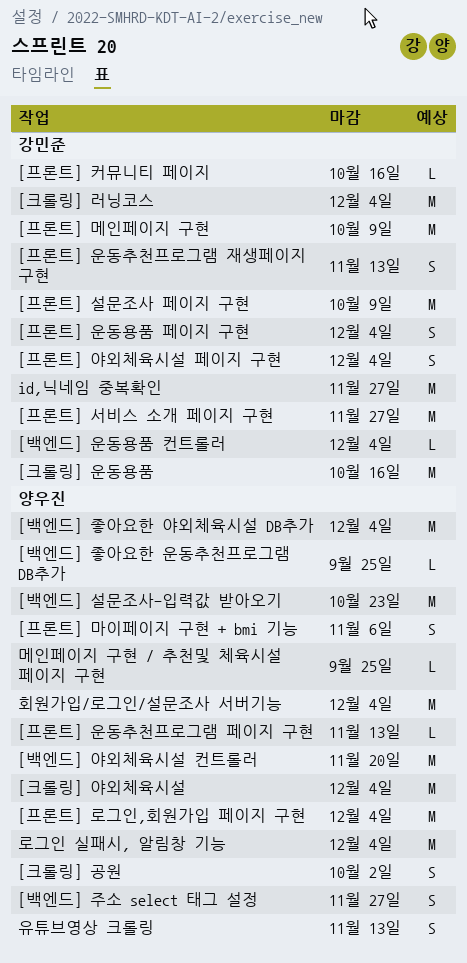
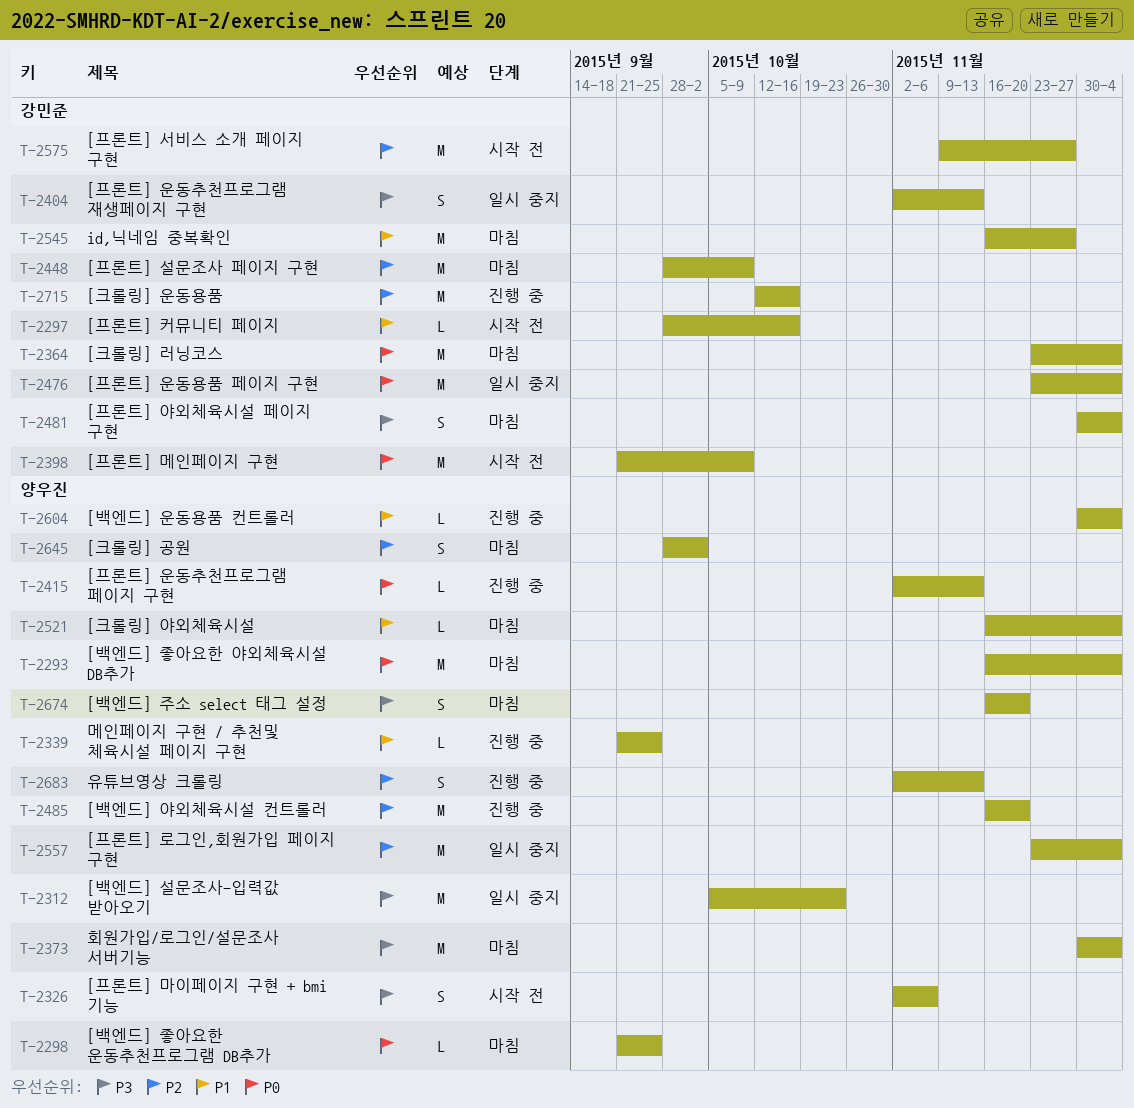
[백엔드] 운동용품 컨트롤러, owner: 강민준 -> 양우진
[백엔드] 주소 select 태그 설정, due: Nov 27 -> Nov 20
[크롤링] 야외체육시설, estimate: M -> L
[프론트] 운동용품 페이지 구현, estimate: S -> M
로그인 실패시, 알림창 기능: present -> none

